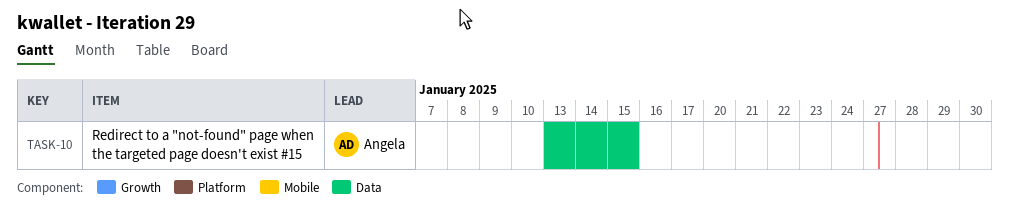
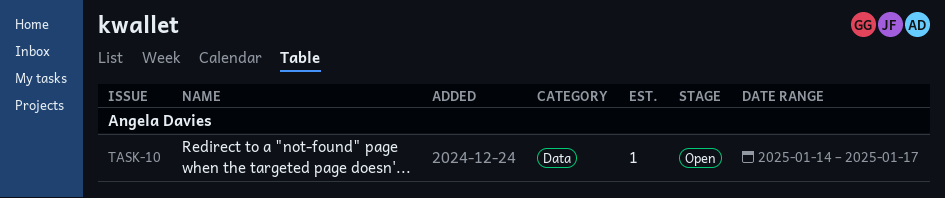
TASK-10, start: Jan 13 -> Jan 14
TASK-10, due: Jan 15 -> Jan 17

